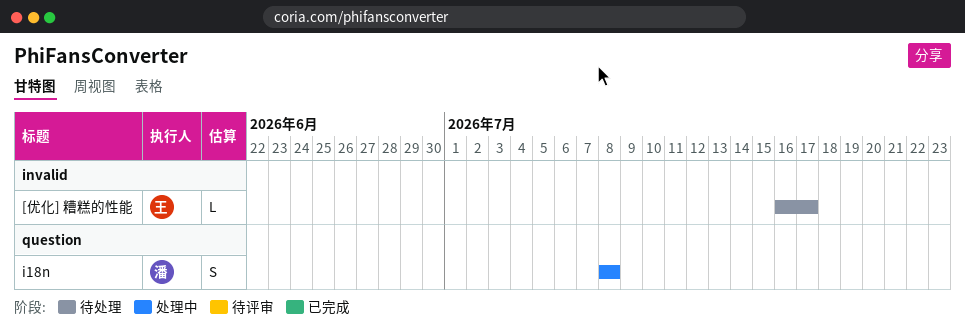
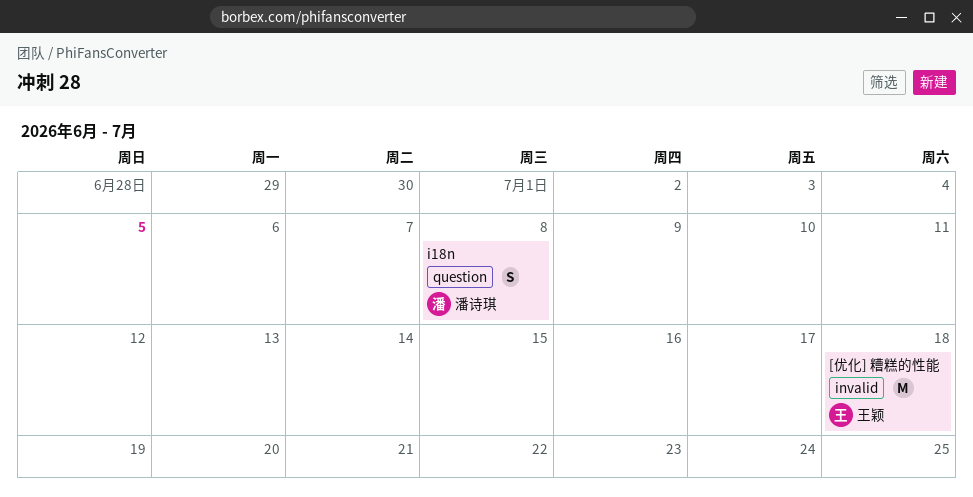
[优化] 糟糕的性能, estimate: L -> M
[优化] 糟糕的性能, due: Jul 17 -> Jul 18

